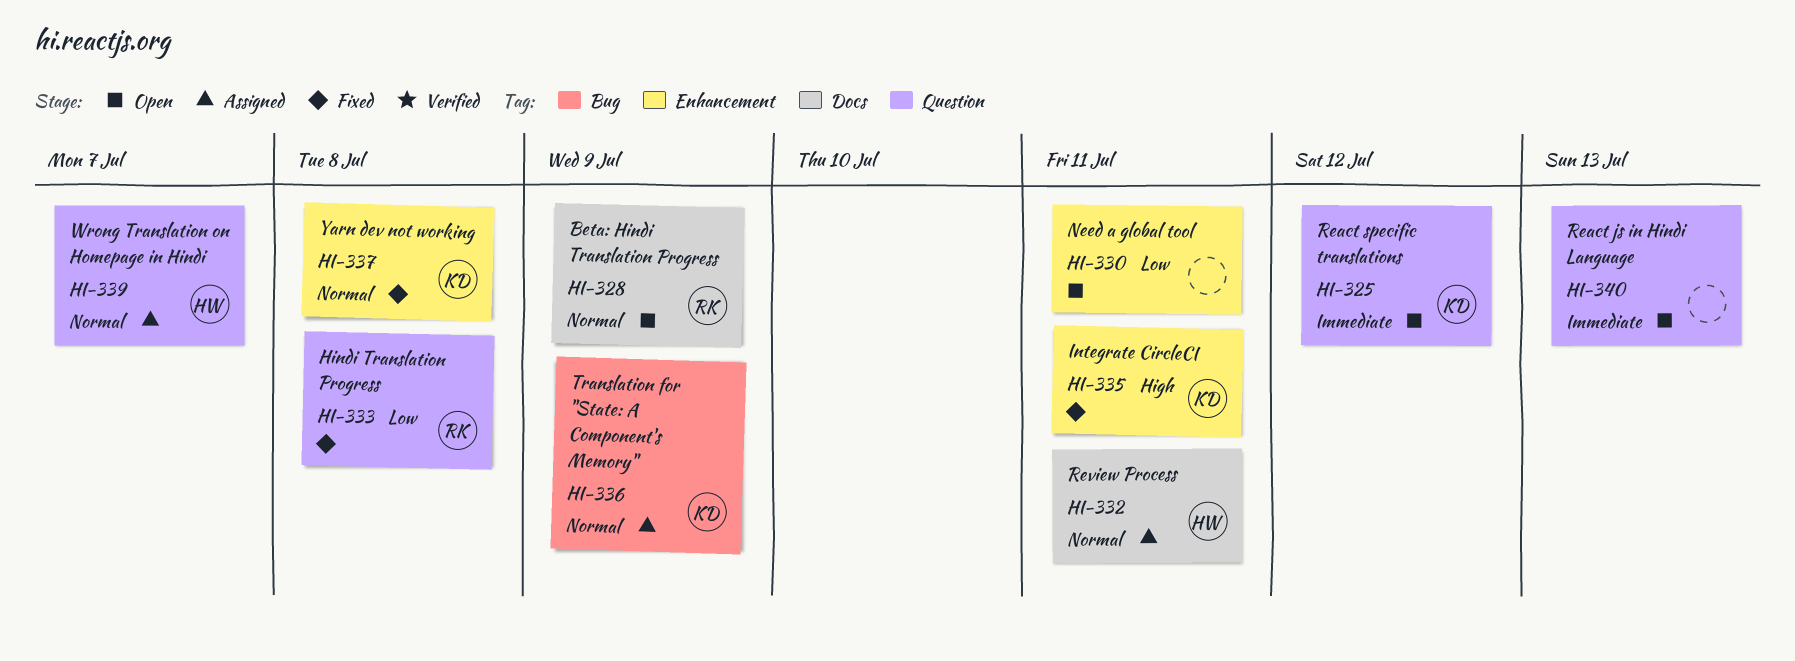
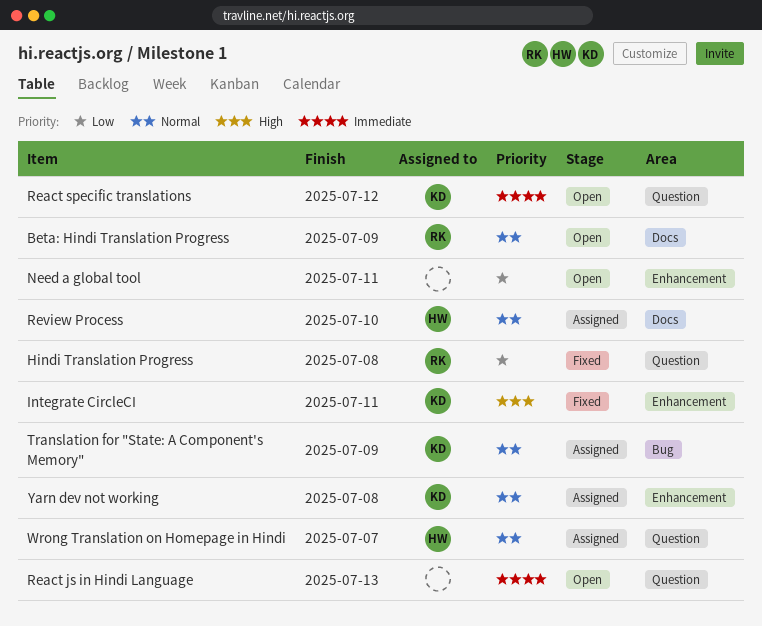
Review Process, due: Jul 11 -> Jul 10
Yarn dev not working, status: Fixed -> Assigned

